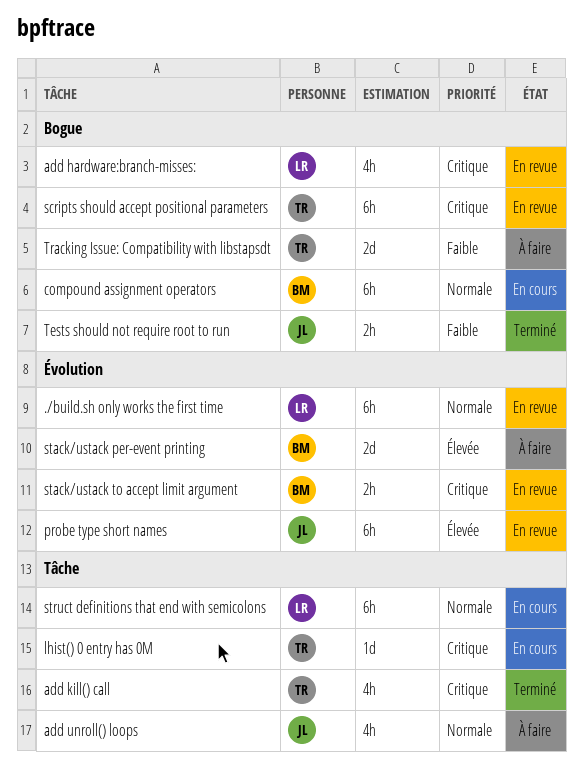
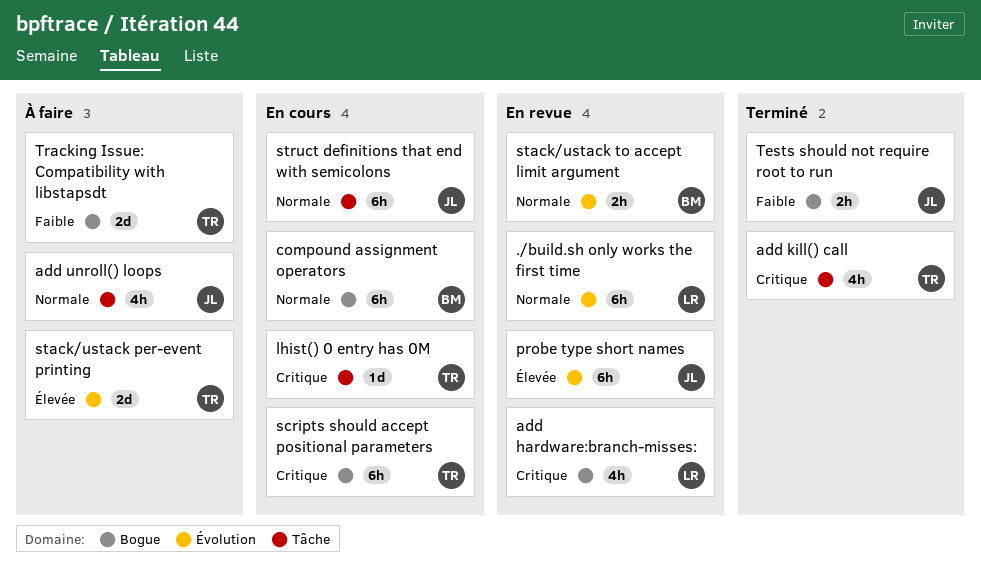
scripts should accept positional parameters, status: En revue -> En cours
stack/ustack per-event printing, owner: BM -> TR
stack/ustack to accept limit argument, priority: Critique -> Normale
struct definitions that end with semicolons, owner: LR -> JL

